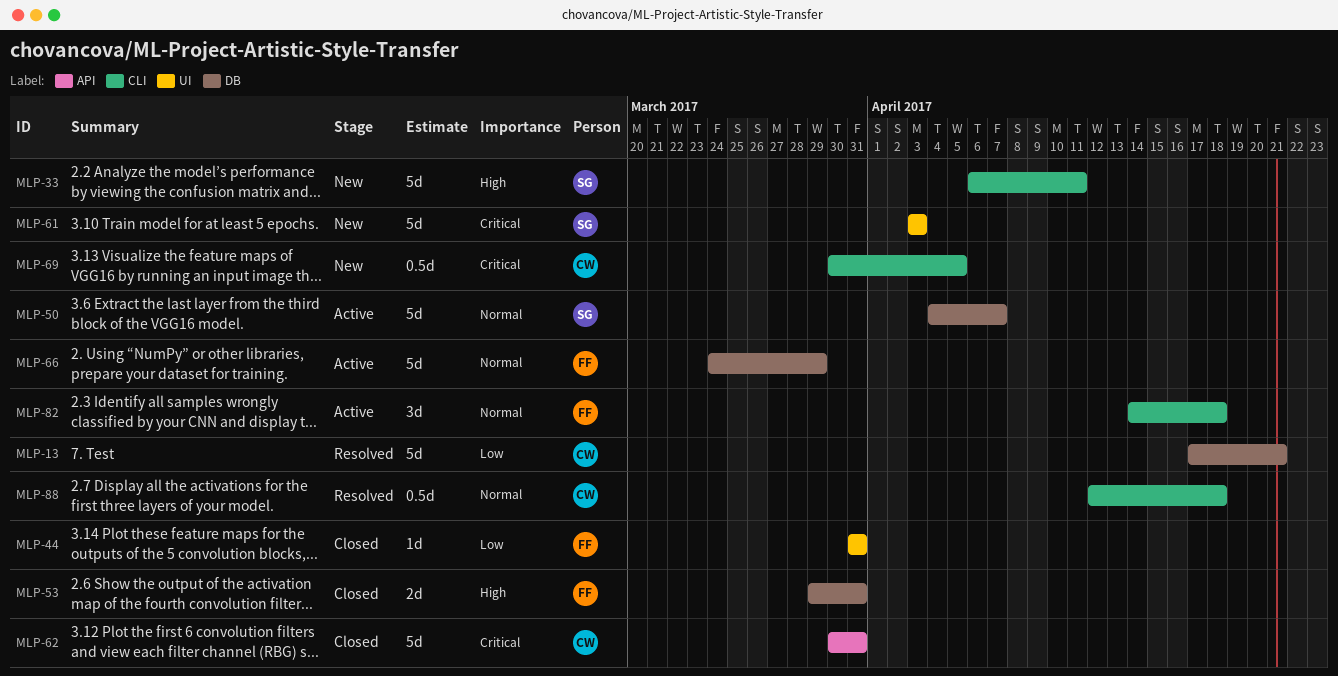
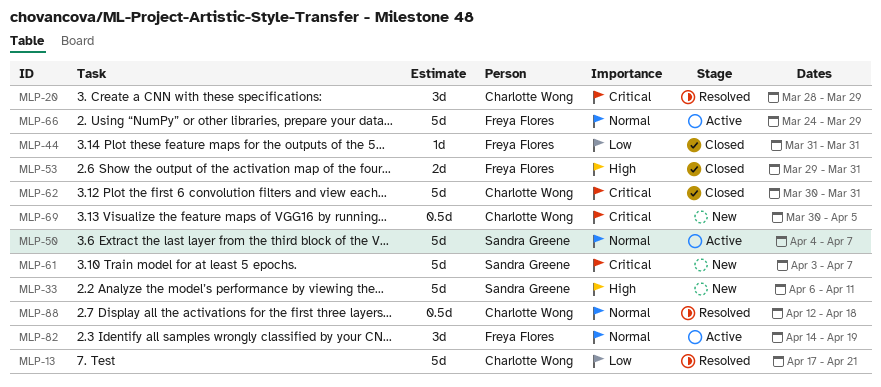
MLP-20: none -> present
MLP-61, due: Apr 3 -> Apr 7
MLP-82, due: Apr 18 -> Apr 19

